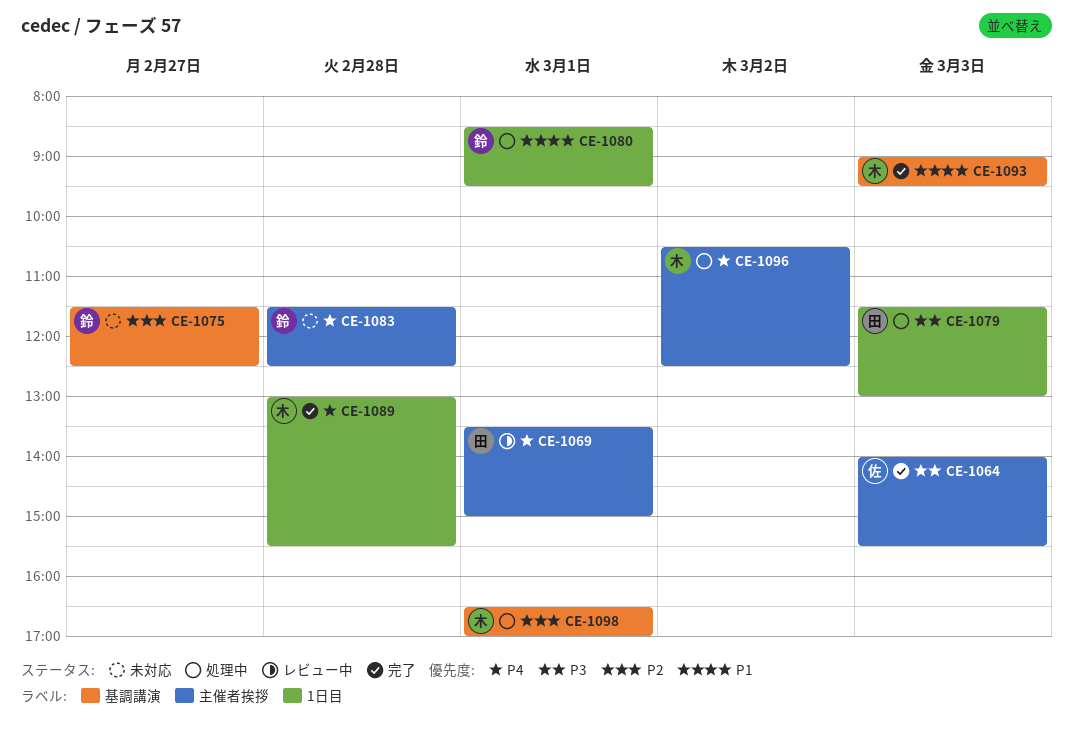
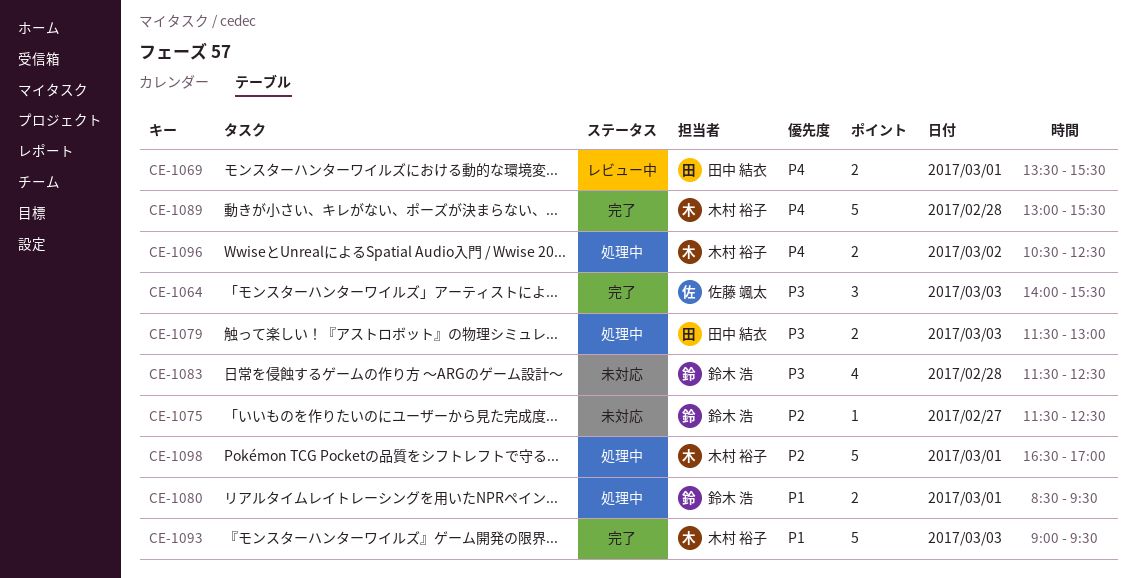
CE-1069, ends: 15:00 -> 15:30
CE-1083, priority: P4 -> P3

